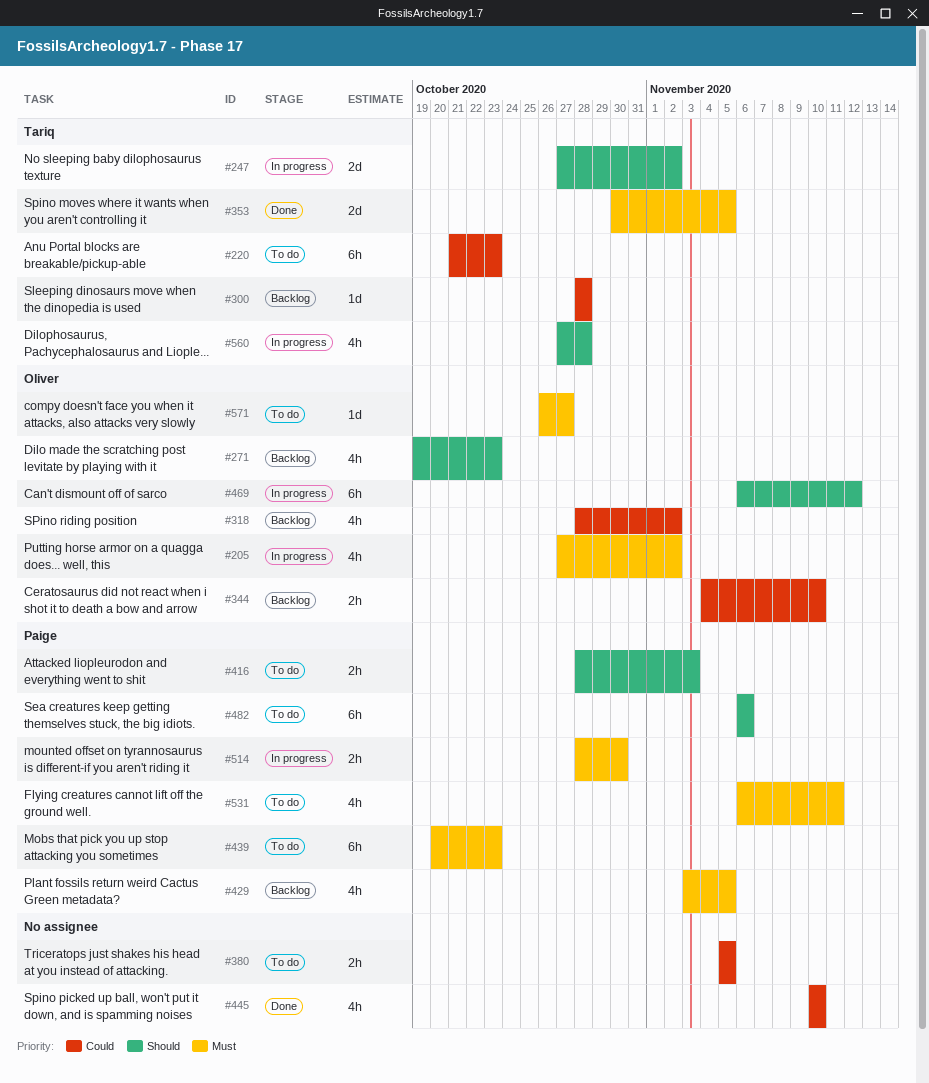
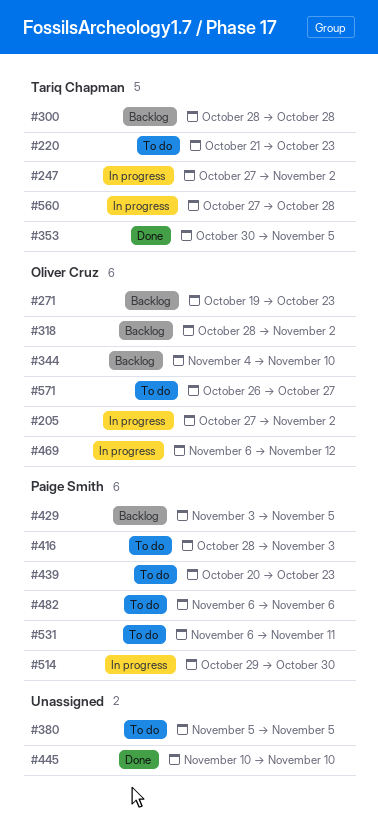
#514, start: Oct 28 -> Oct 29

